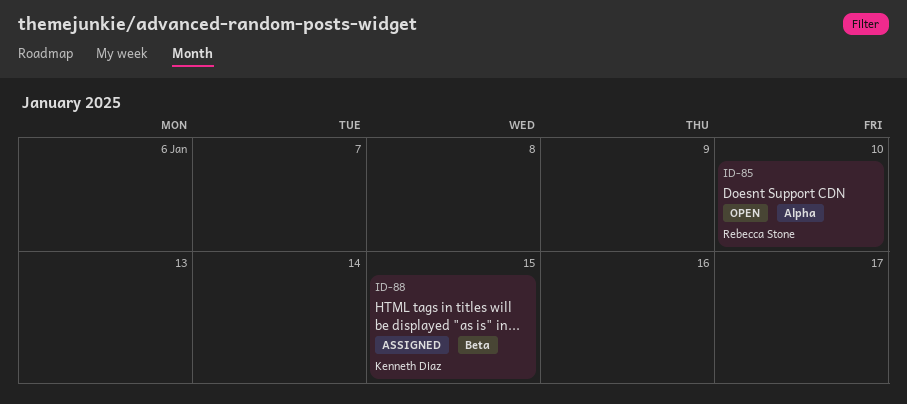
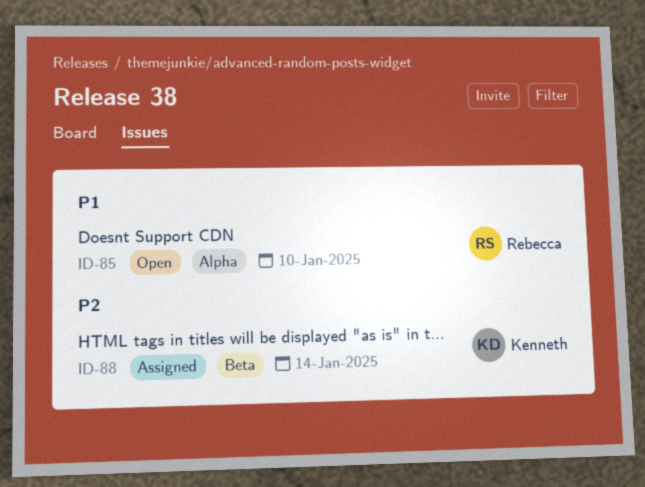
ID-88, due: Jan 15 -> Jan 14

